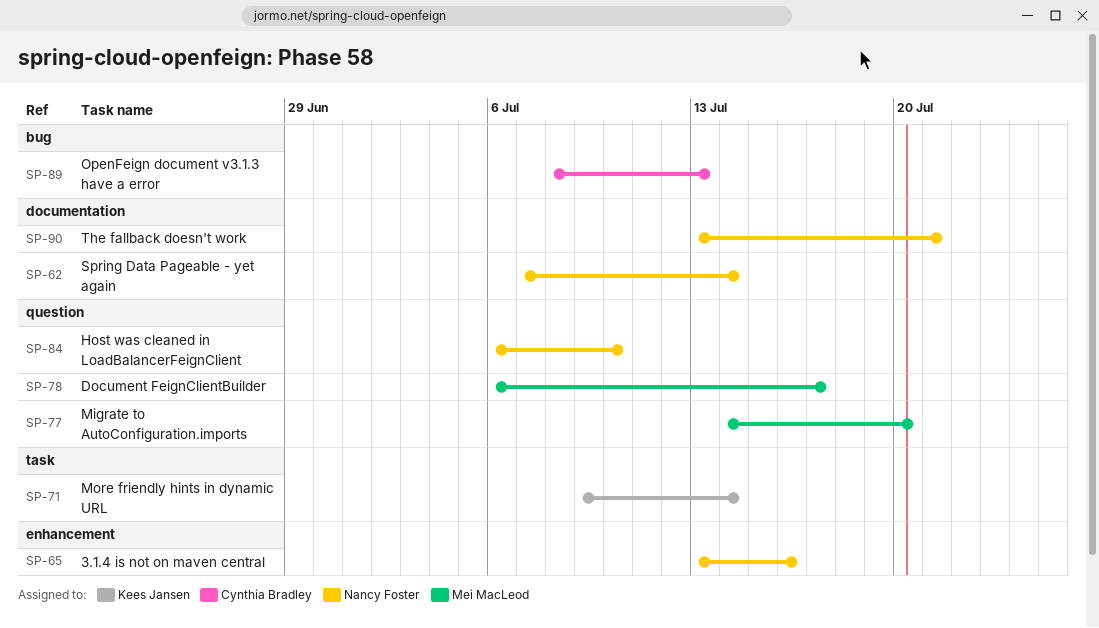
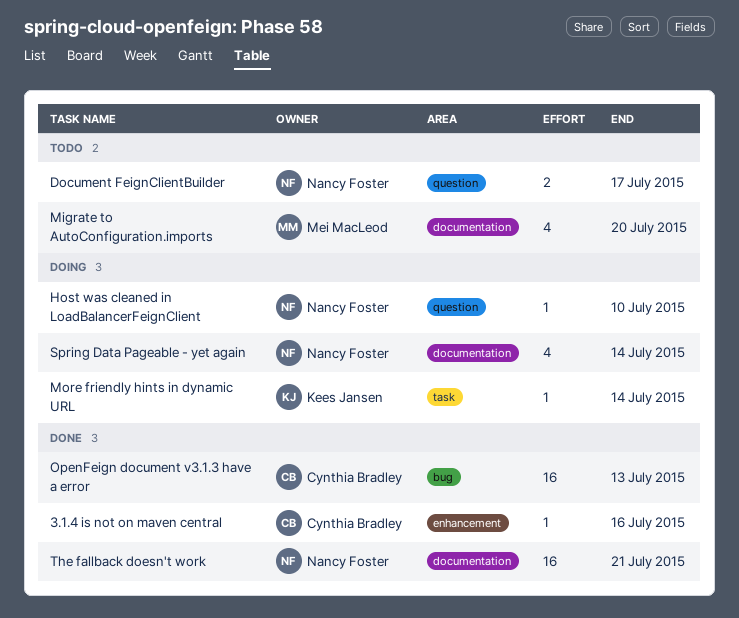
3.1.4 is not on maven central, owner: Nancy Foster -> Cynthia Bradley
Document FeignClientBuilder, owner: Mei MacLeod -> Nancy Foster
Migrate to AutoConfiguration.imports, label: question -> documentation

